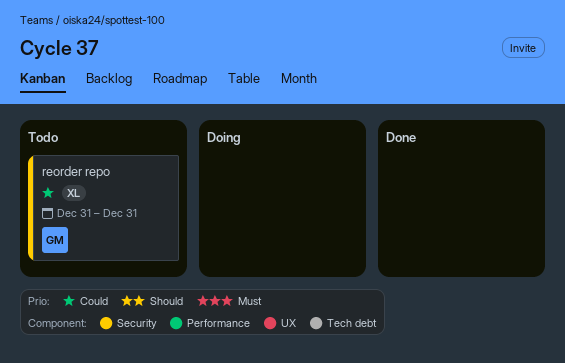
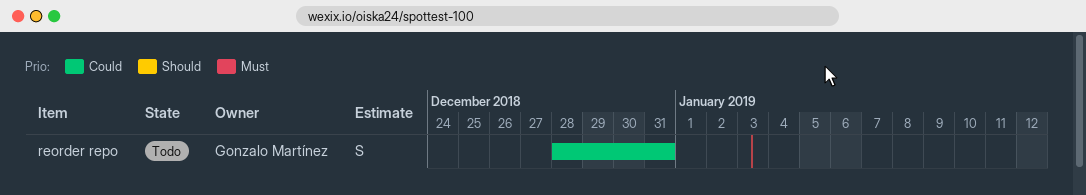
reorder repo, estimate: XL -> S
reorder repo, start: Dec 31 -> Dec 28

